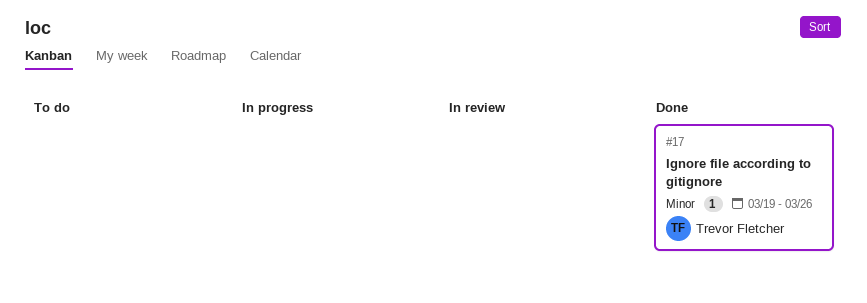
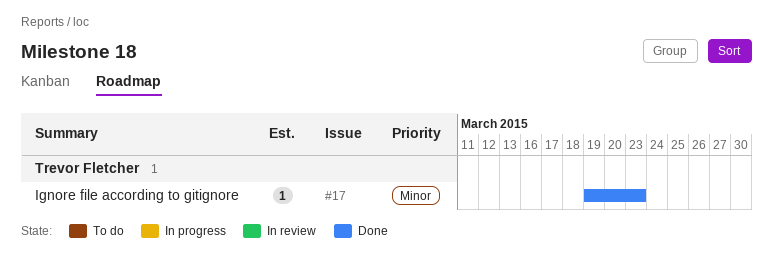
#17, due: Mar 26 -> Mar 23

